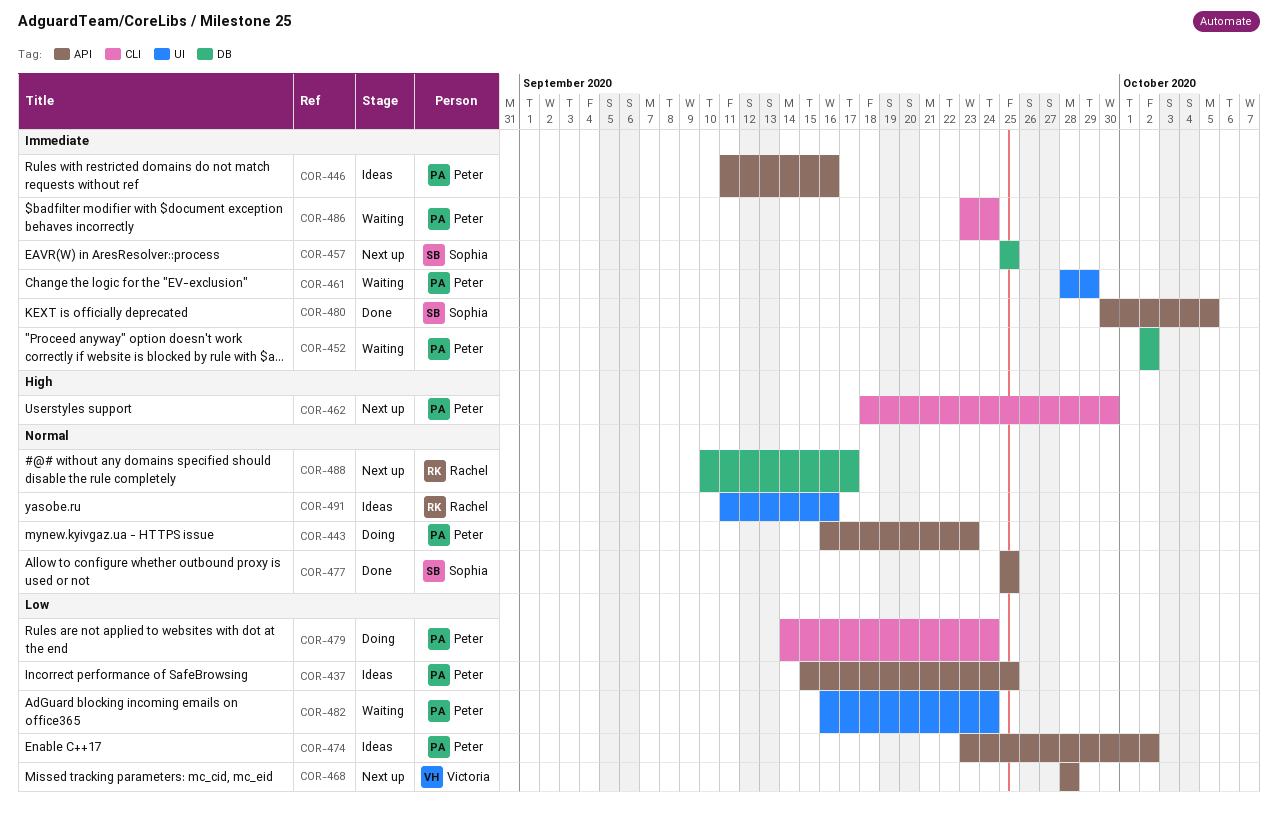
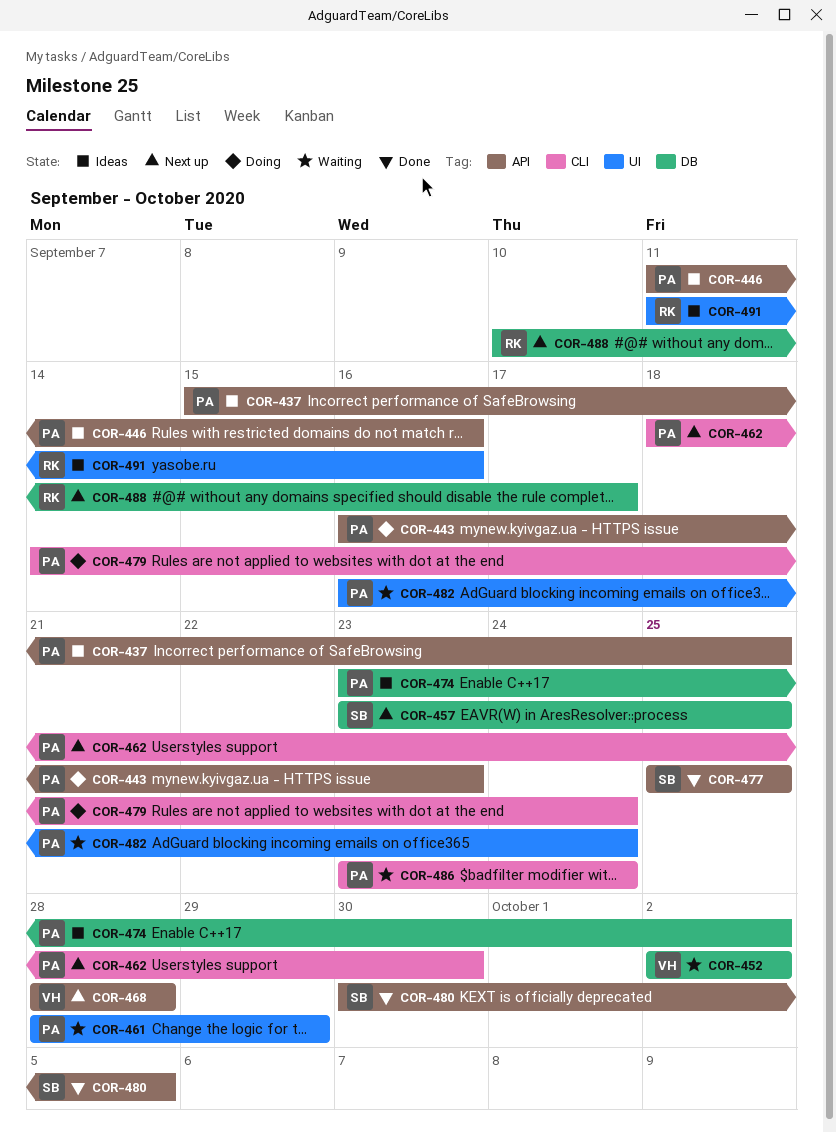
COR-452, owner: Peter -> Victoria
COR-457, start: Sep 25 -> Sep 23
COR-474, label: API -> DB

